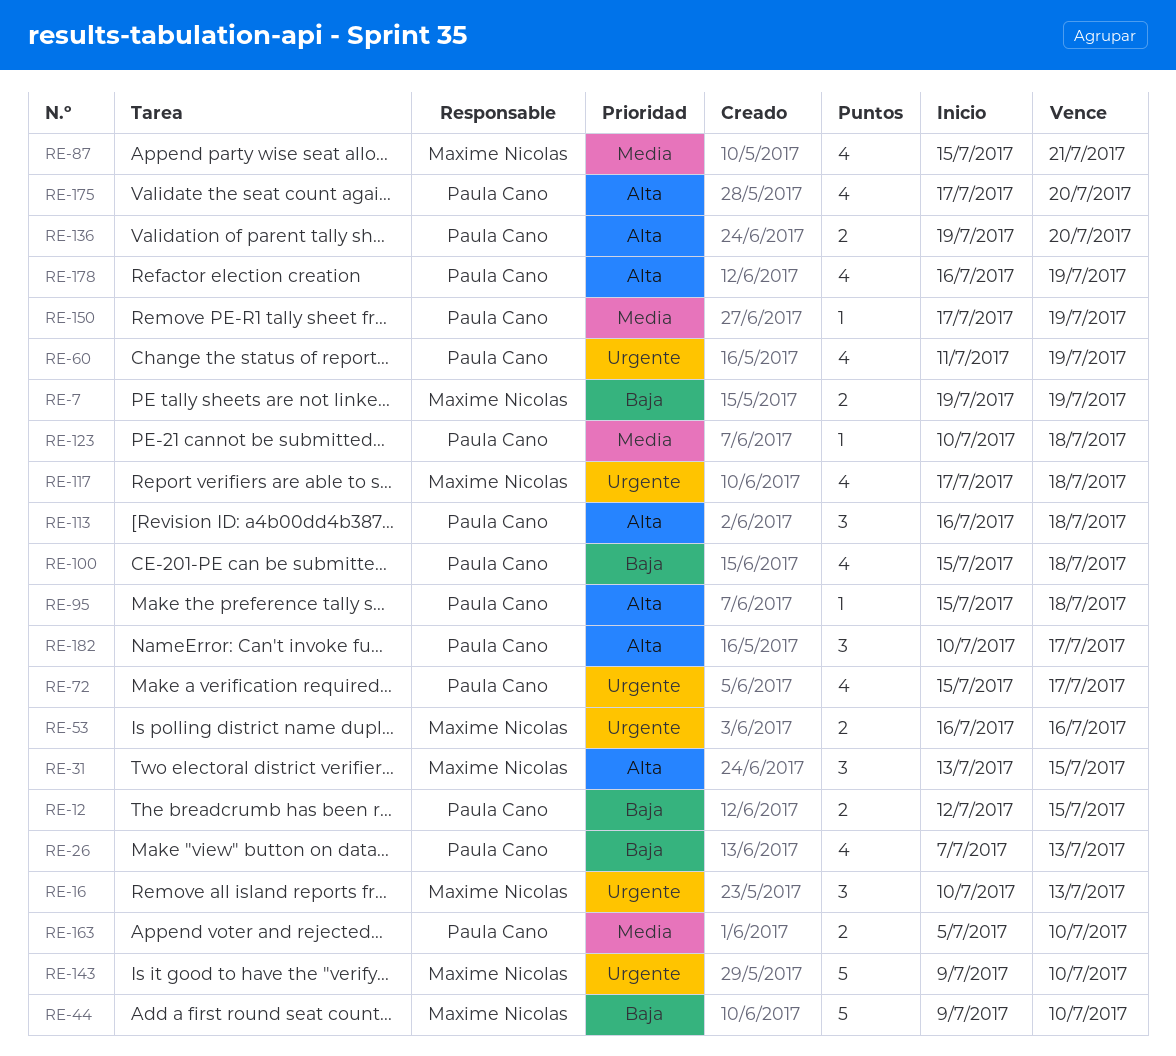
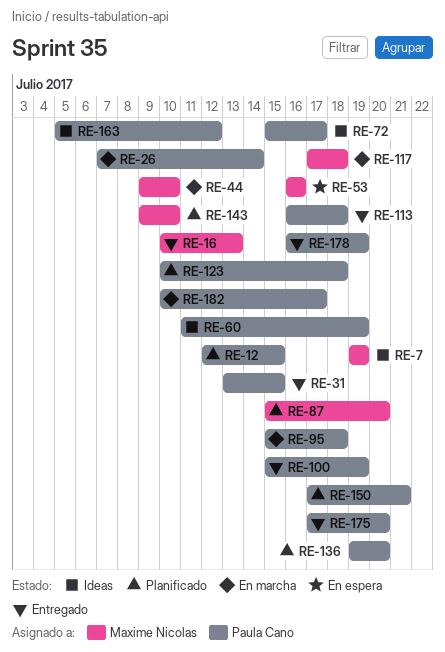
RE-26, due: Jul 13 -> Jul 14
RE-31, owner: Maxime Nicolas -> Paula Cano
RE-87, due: Jul 21 -> Jul 20
RE-100, due: Jul 18 -> Jul 19
RE-150, due: Jul 19 -> Jul 21
RE-163, due: Jul 10 -> Jul 12

